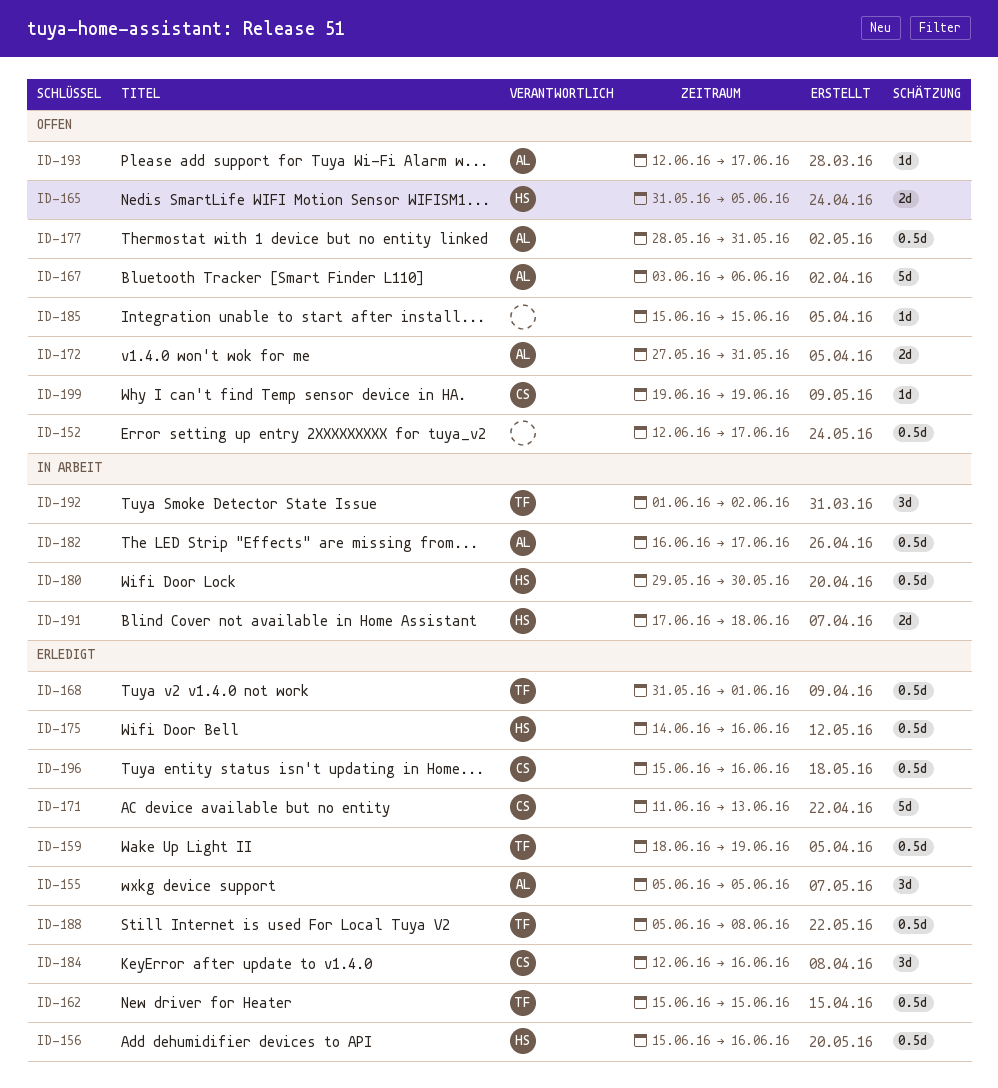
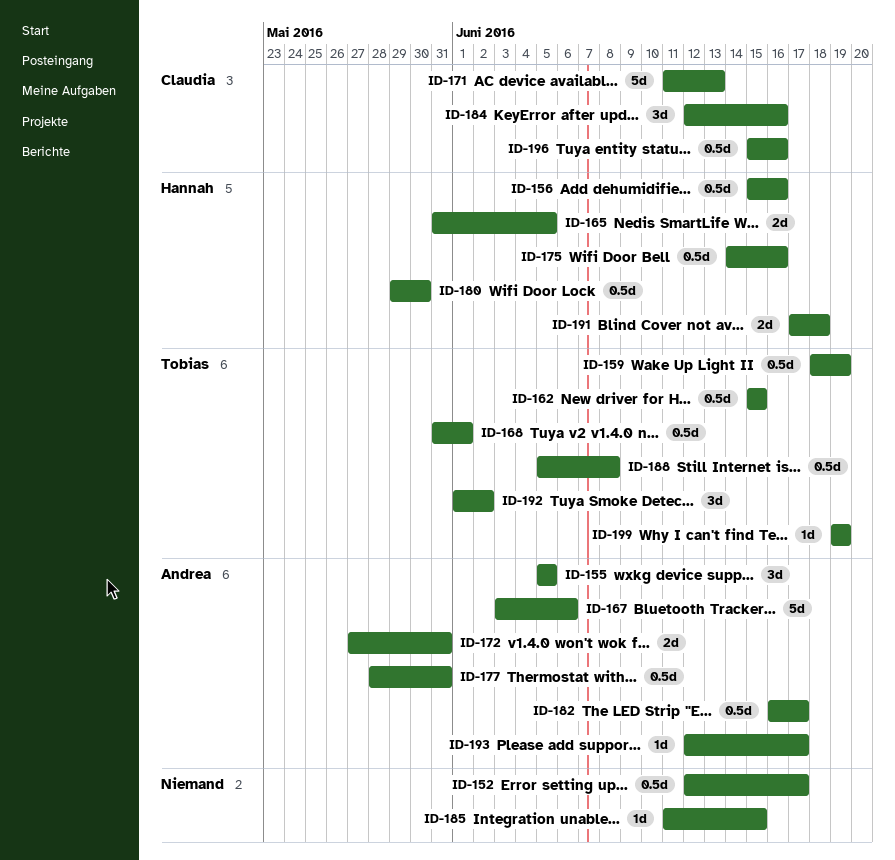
ID-185, start: Jun 15 -> Jun 11
ID-199, owner: Claudia -> Tobias

